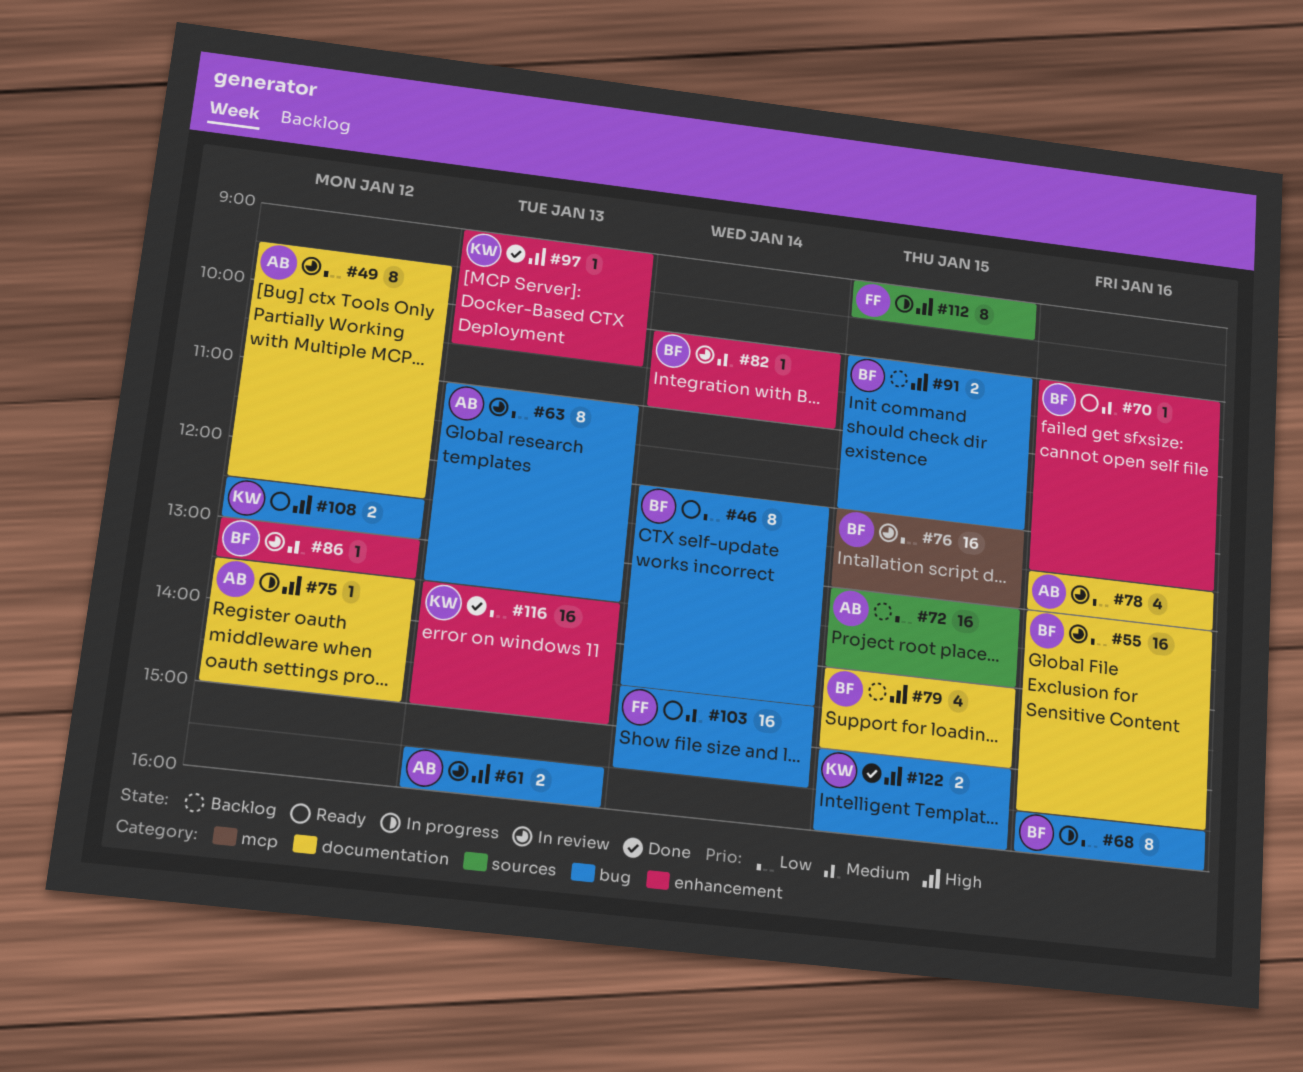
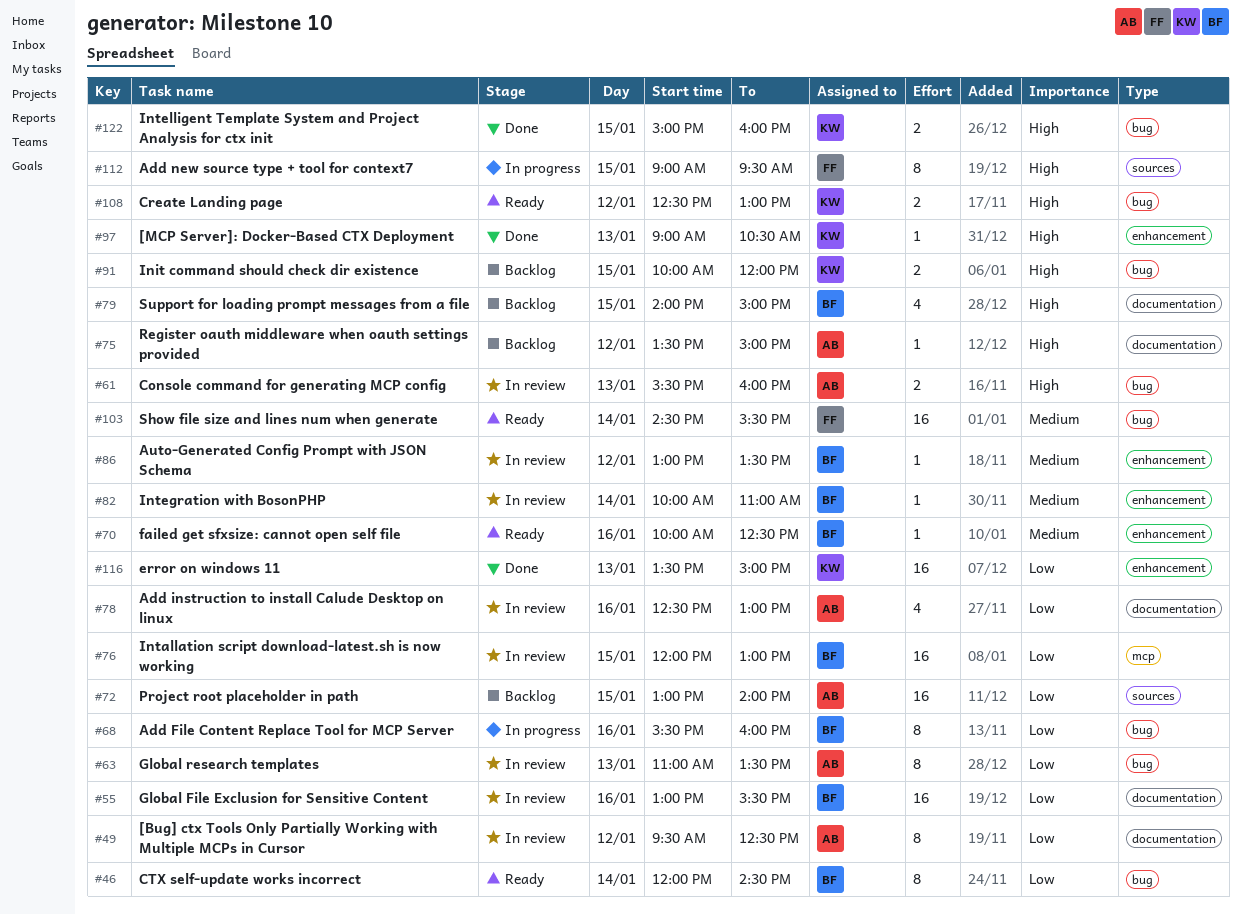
#75, status: In progress -> Backlog
#91, owner: BF -> KW

